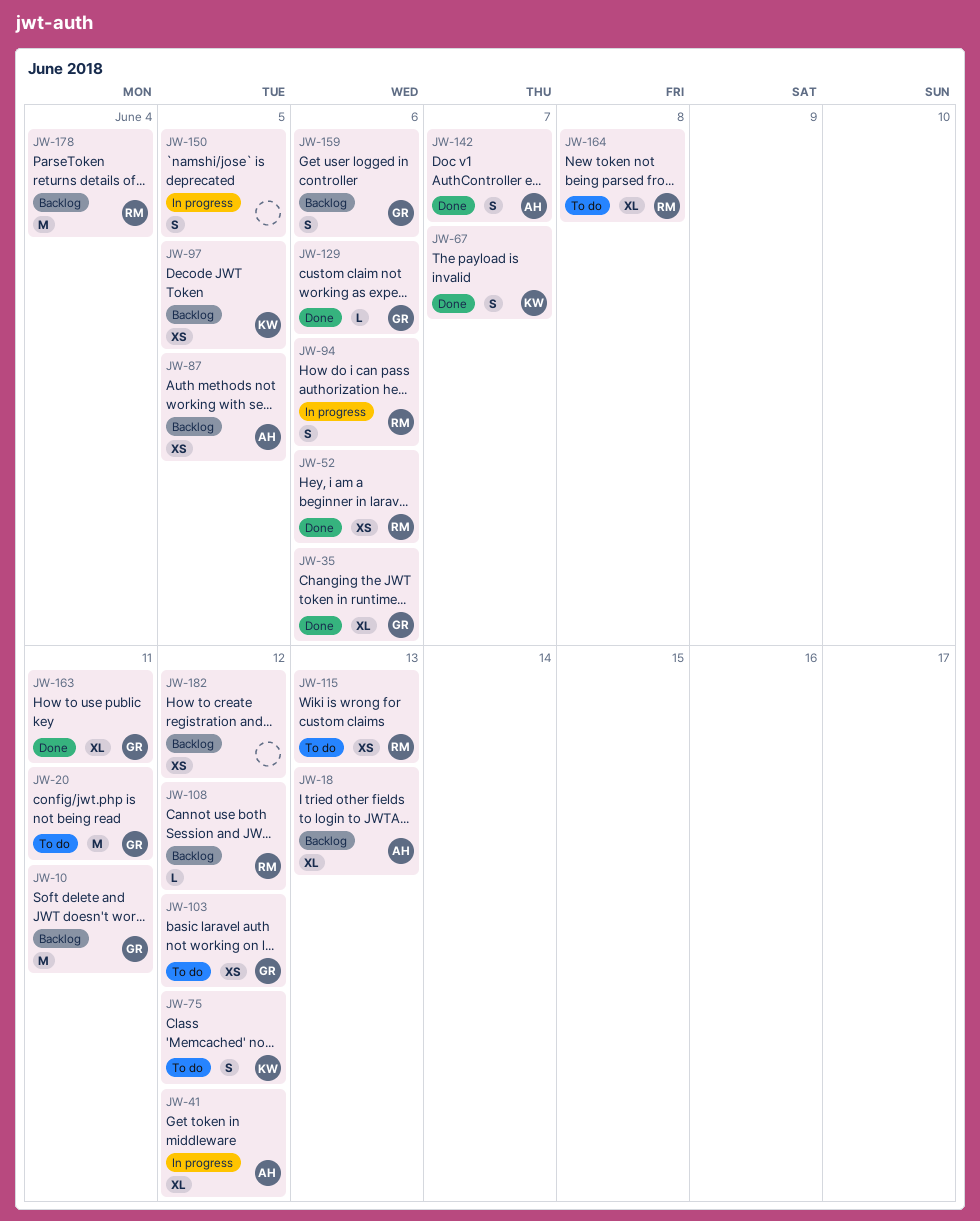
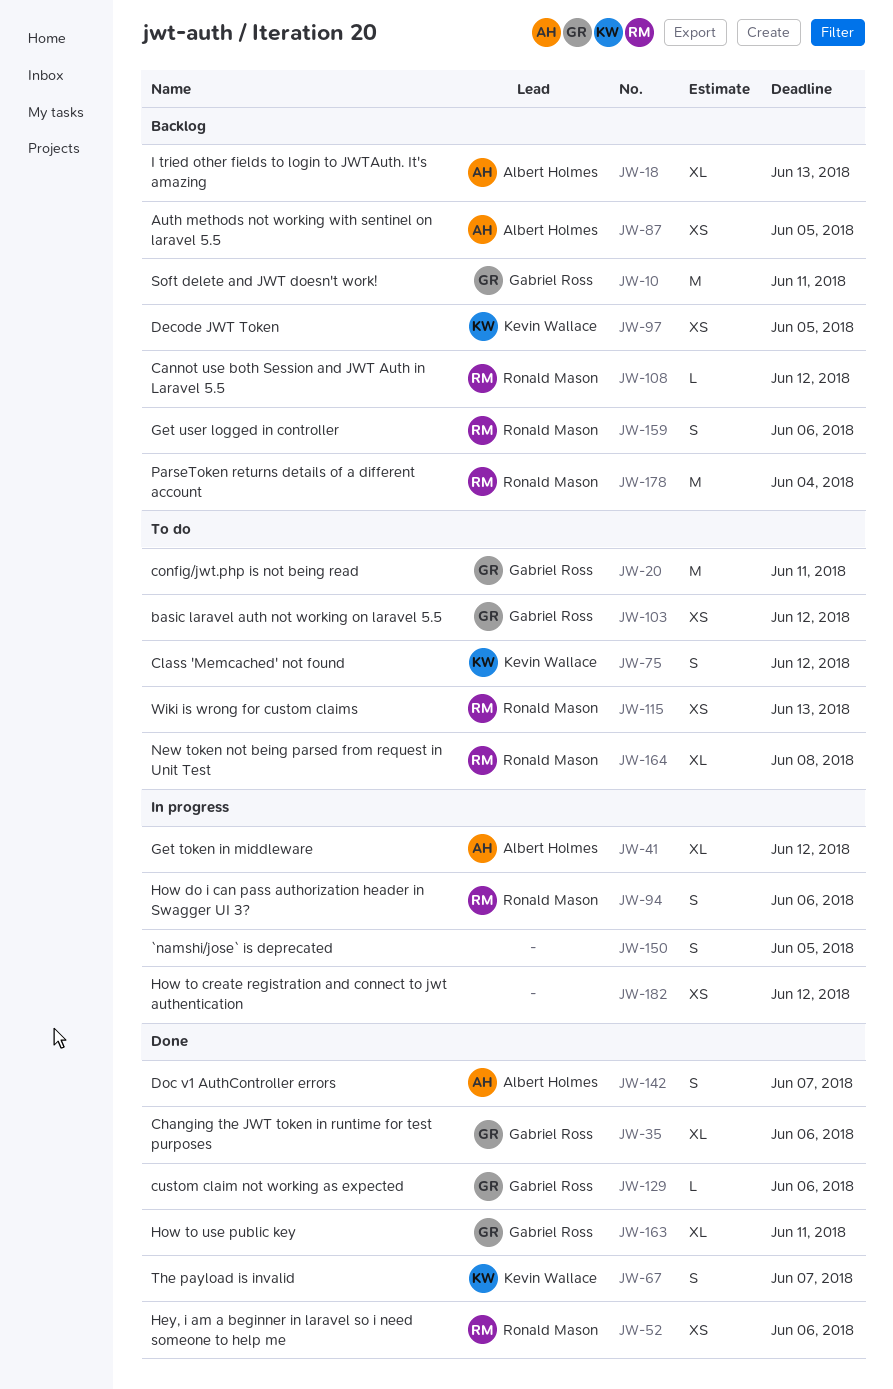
JW-159, owner: Gabriel Ross -> Ronald Mason
JW-182, status: Backlog -> In progress

